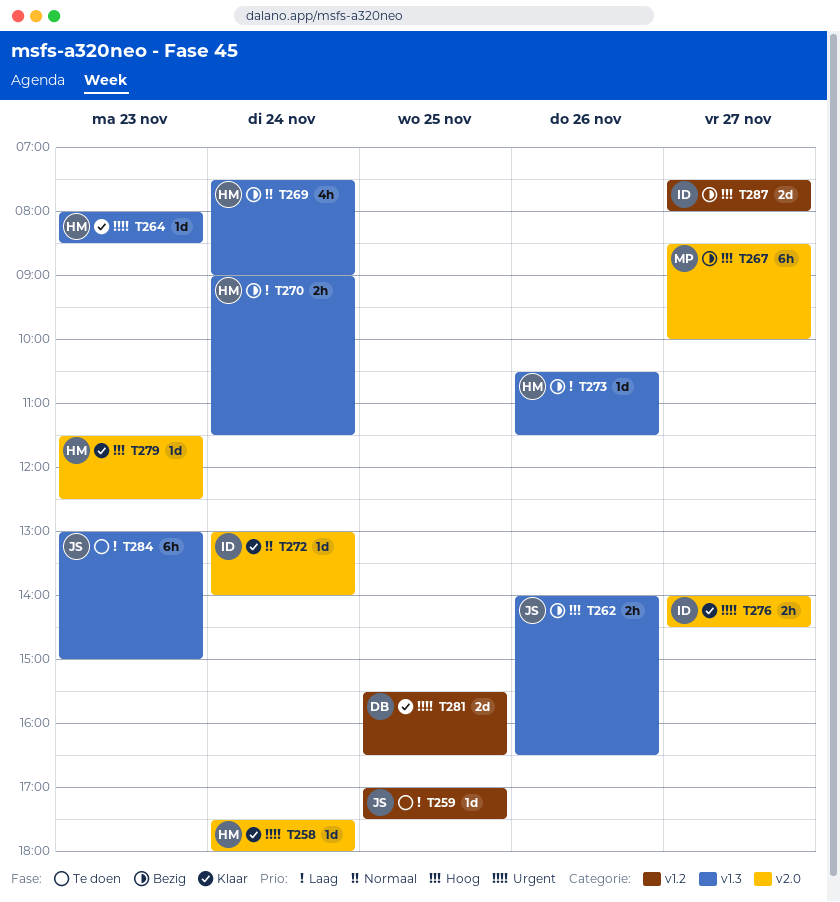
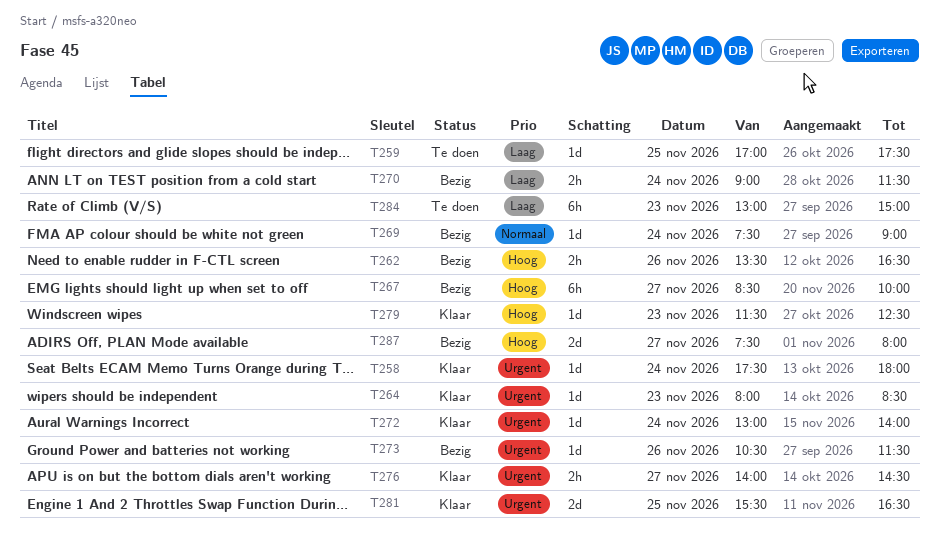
T262, begins: 14:00 -> 13:30
T269, estimate: 4h -> 1d
T272, priority: Normaal -> Urgent
T273, priority: Laag -> Urgent

